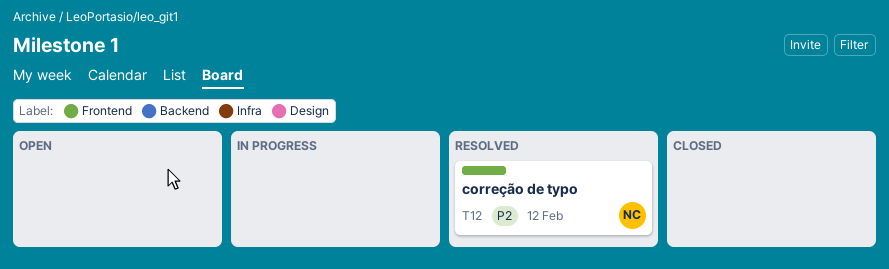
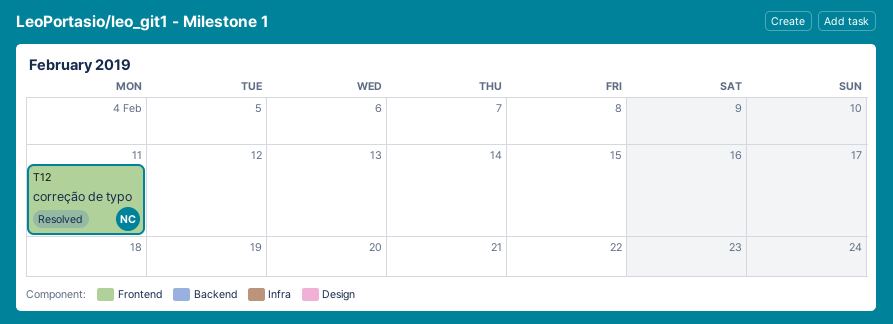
T12, due: Feb 12 -> Feb 11

